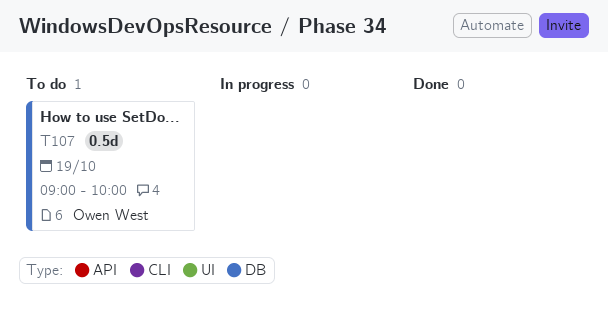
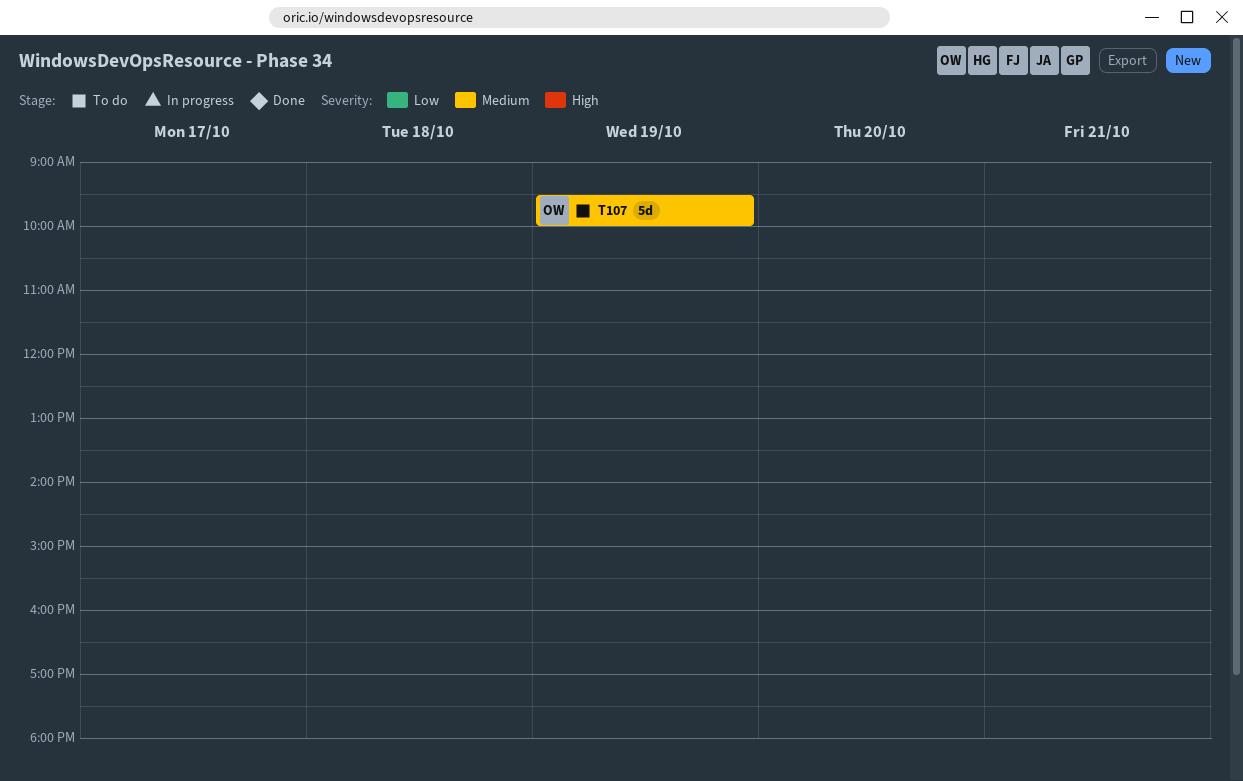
T107, estimate: 0.5d -> 5d
T107, begins: 09:00 -> 09:30

